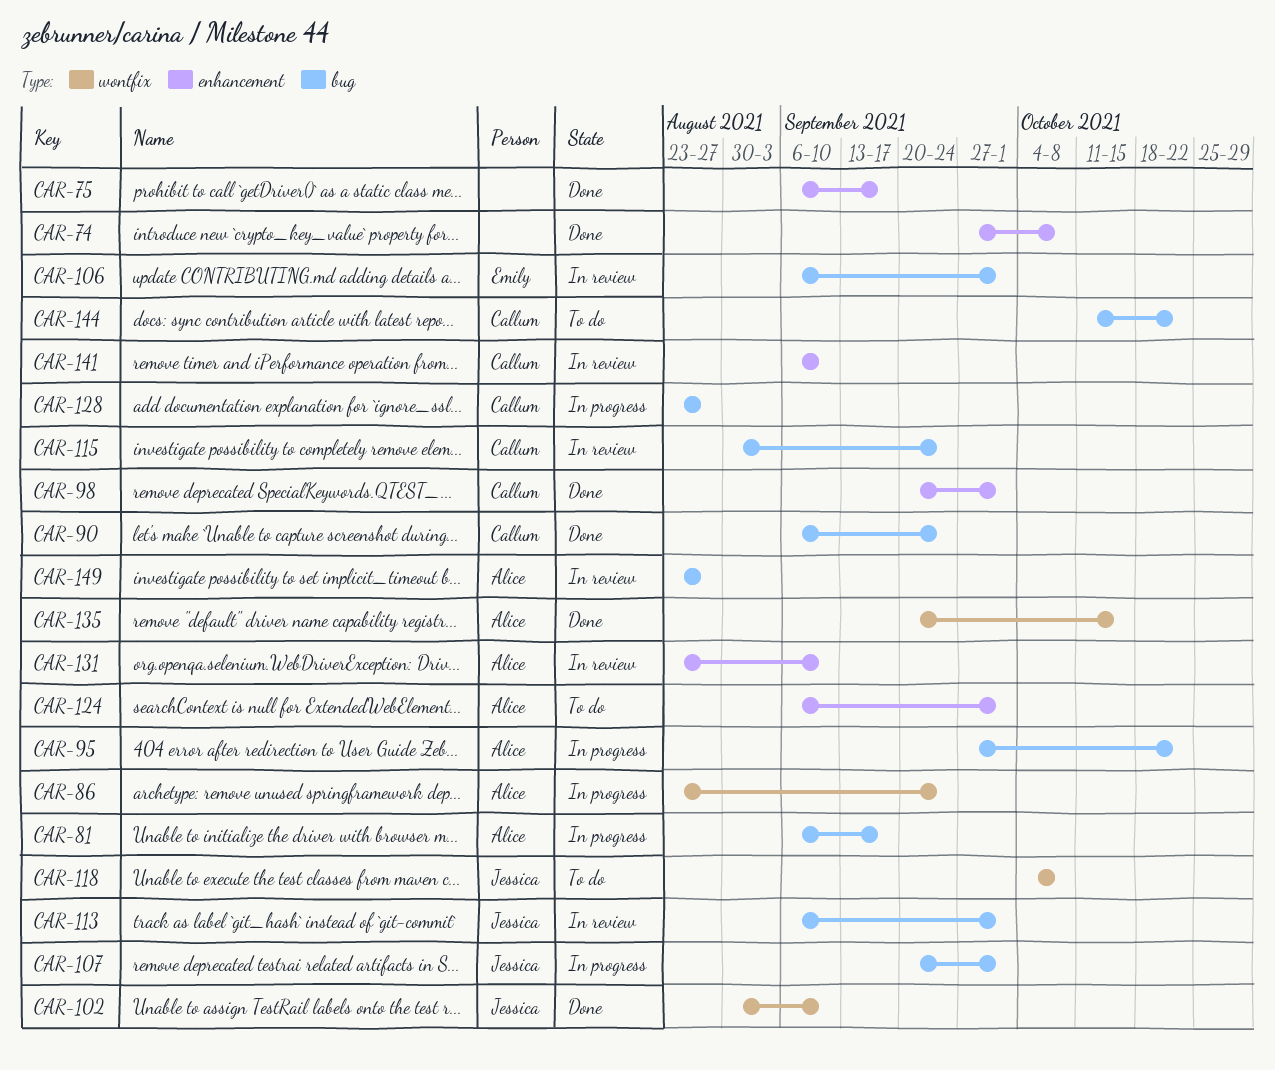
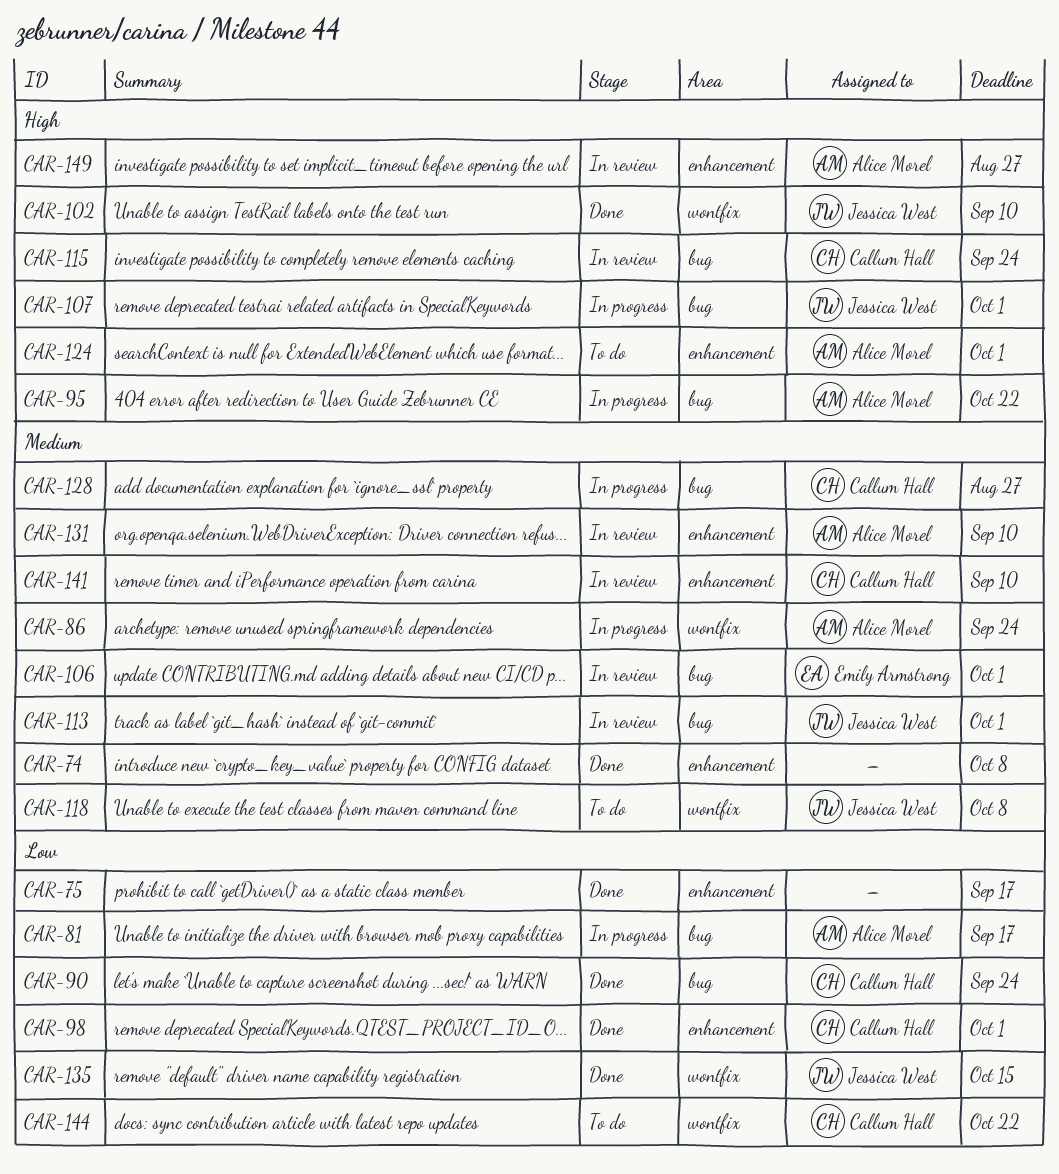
CAR-135, owner: Alice Morel -> Jessica West
CAR-144, label: bug -> wontfix
CAR-149, label: bug -> enhancement

